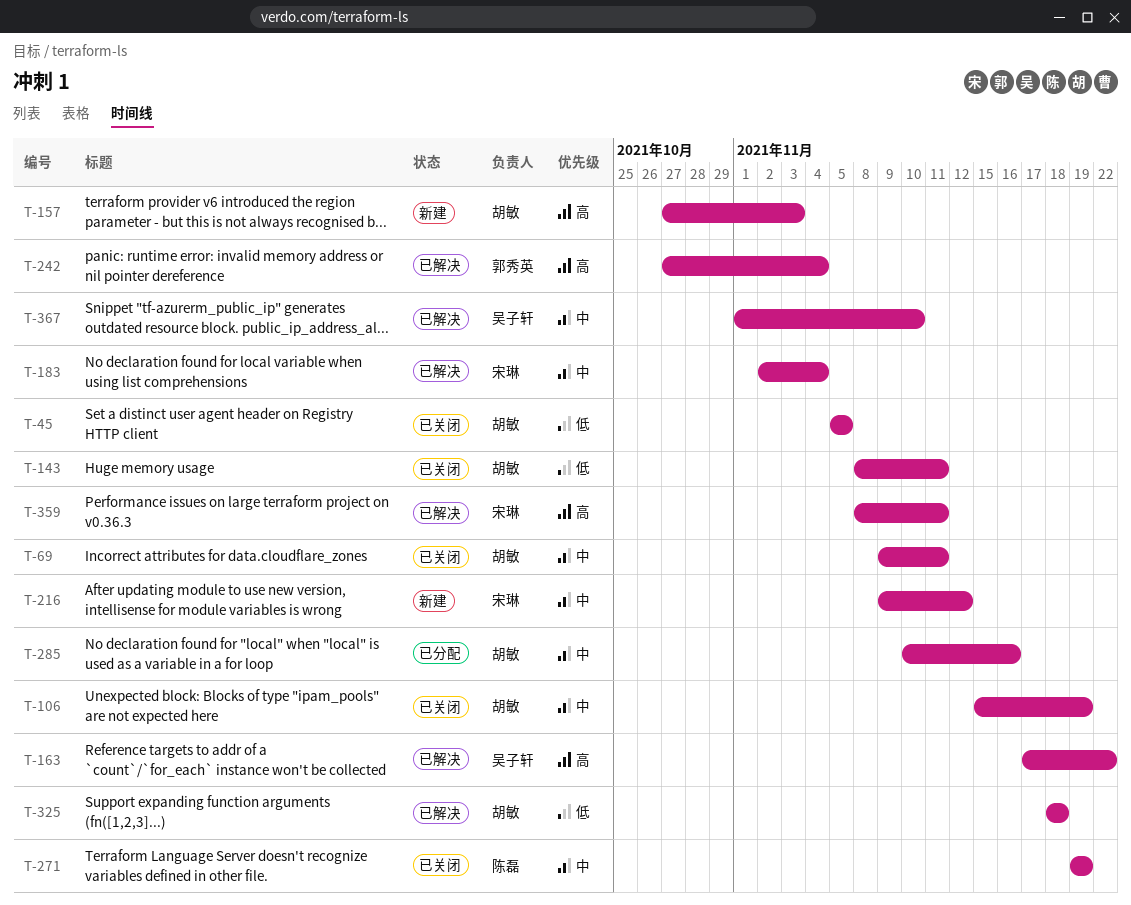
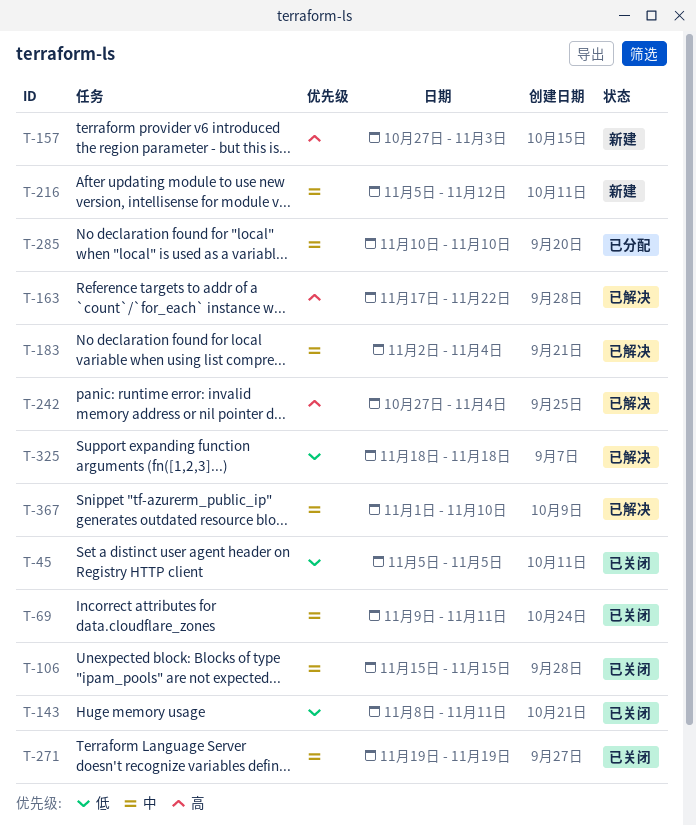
T-106, due: Nov 19 -> Nov 15
T-216, start: Nov 9 -> Nov 5
T-285, due: Nov 16 -> Nov 10
T-359: present -> none

